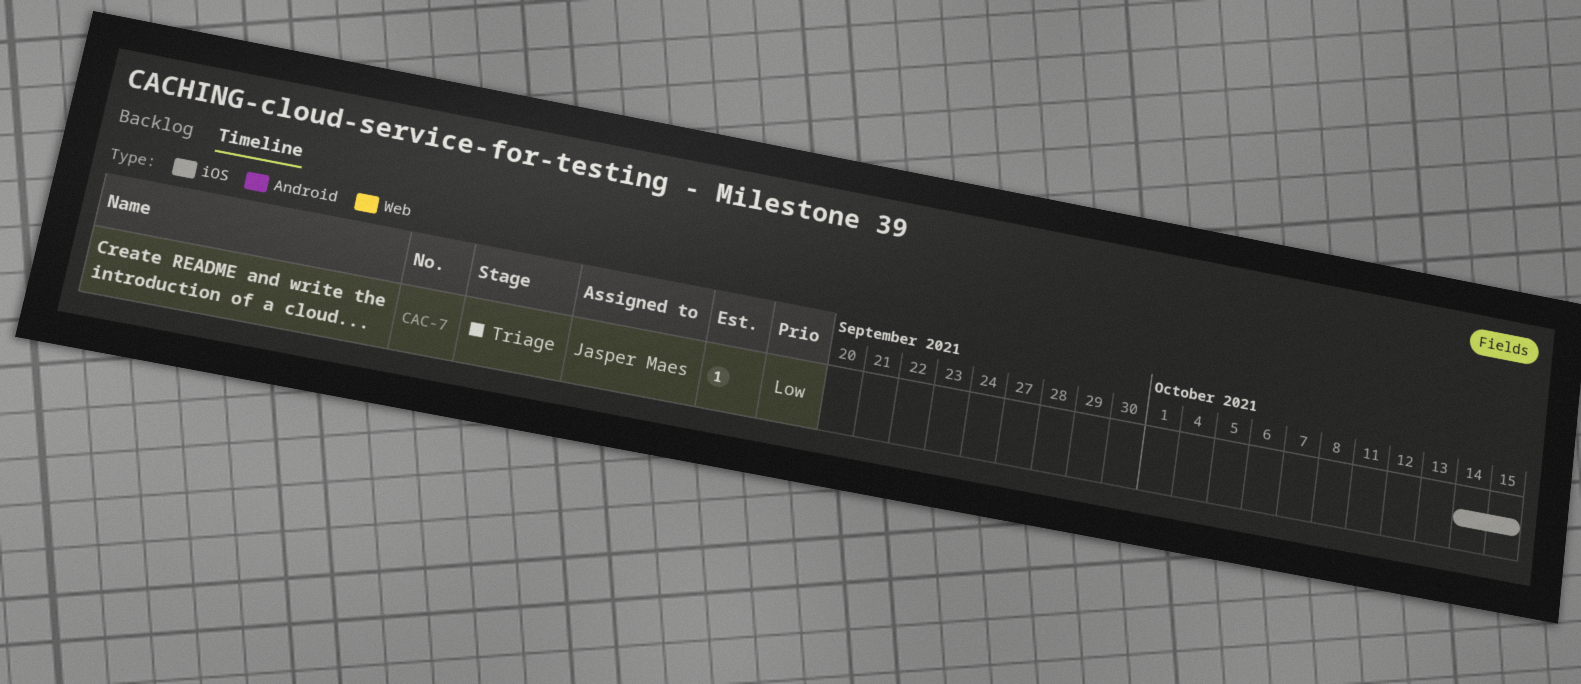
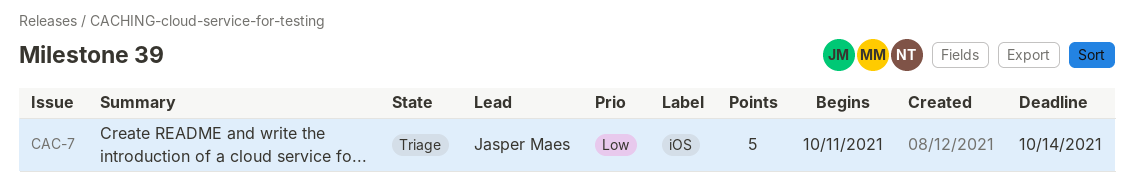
CAC-7, estimate: 1 -> 5
CAC-7, start: Oct 14 -> Oct 11
CAC-7, due: Oct 15 -> Oct 14

